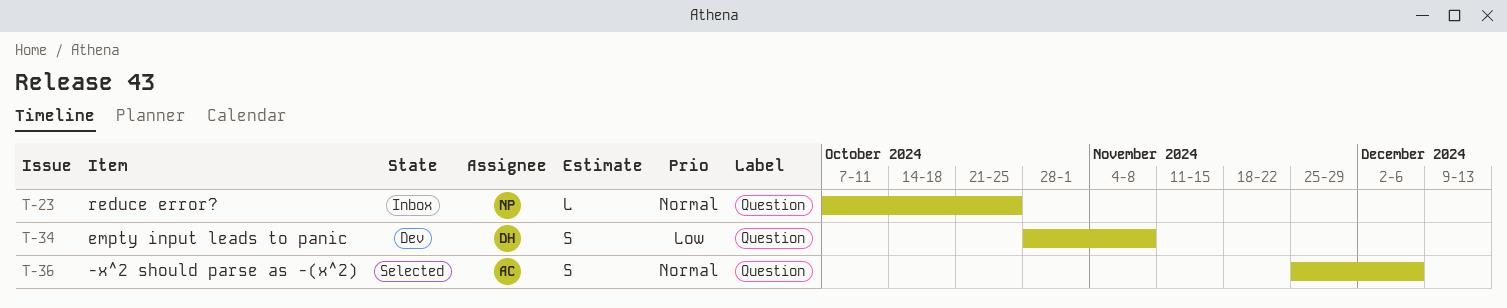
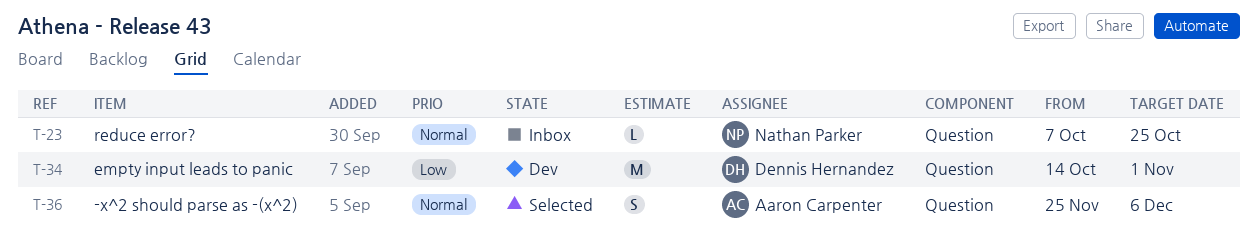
T-34, estimate: S -> M
T-34, start: Oct 28 -> Oct 14
T-34, due: Nov 8 -> Nov 1

